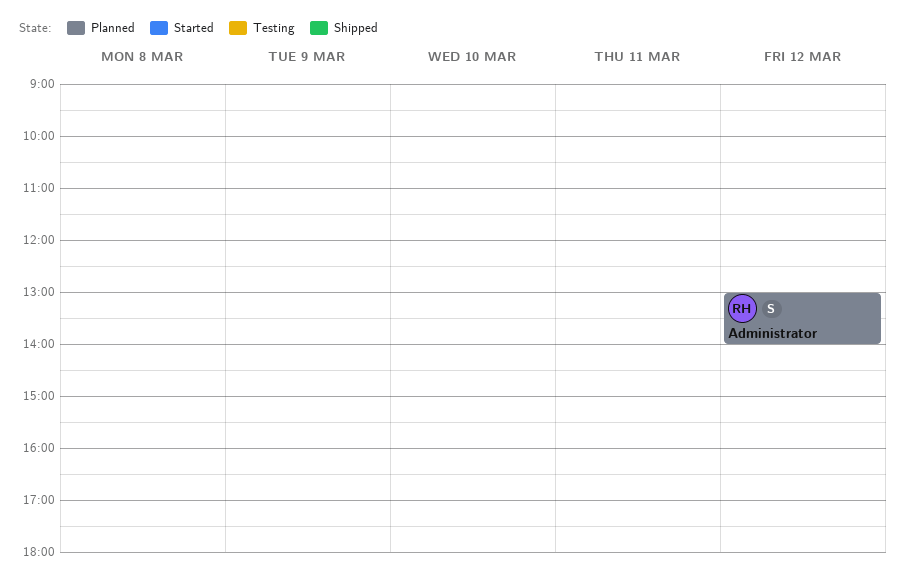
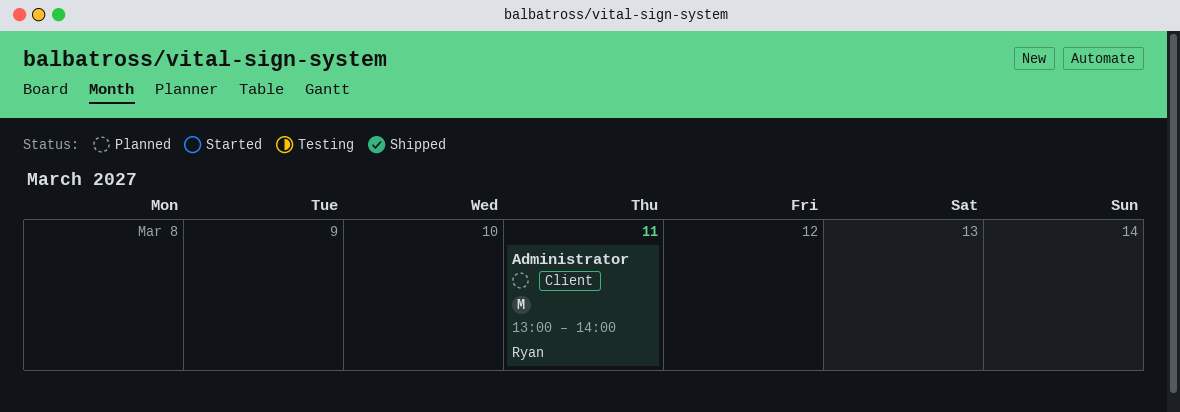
Administrator, estimate: S -> M
Administrator, day: Mar 12 -> Mar 11

